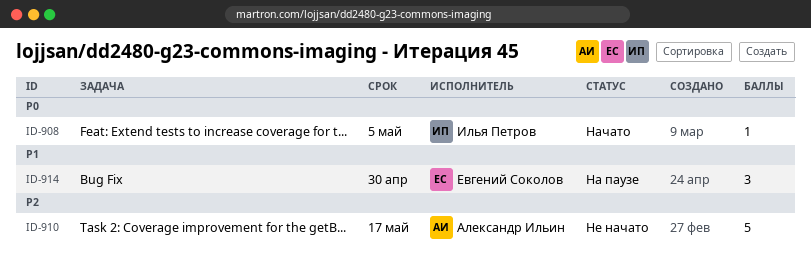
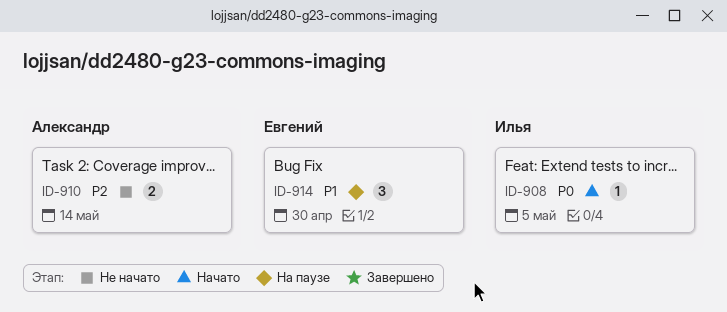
ID-910, estimate: 5 -> 2
ID-910, due: May 17 -> May 14

